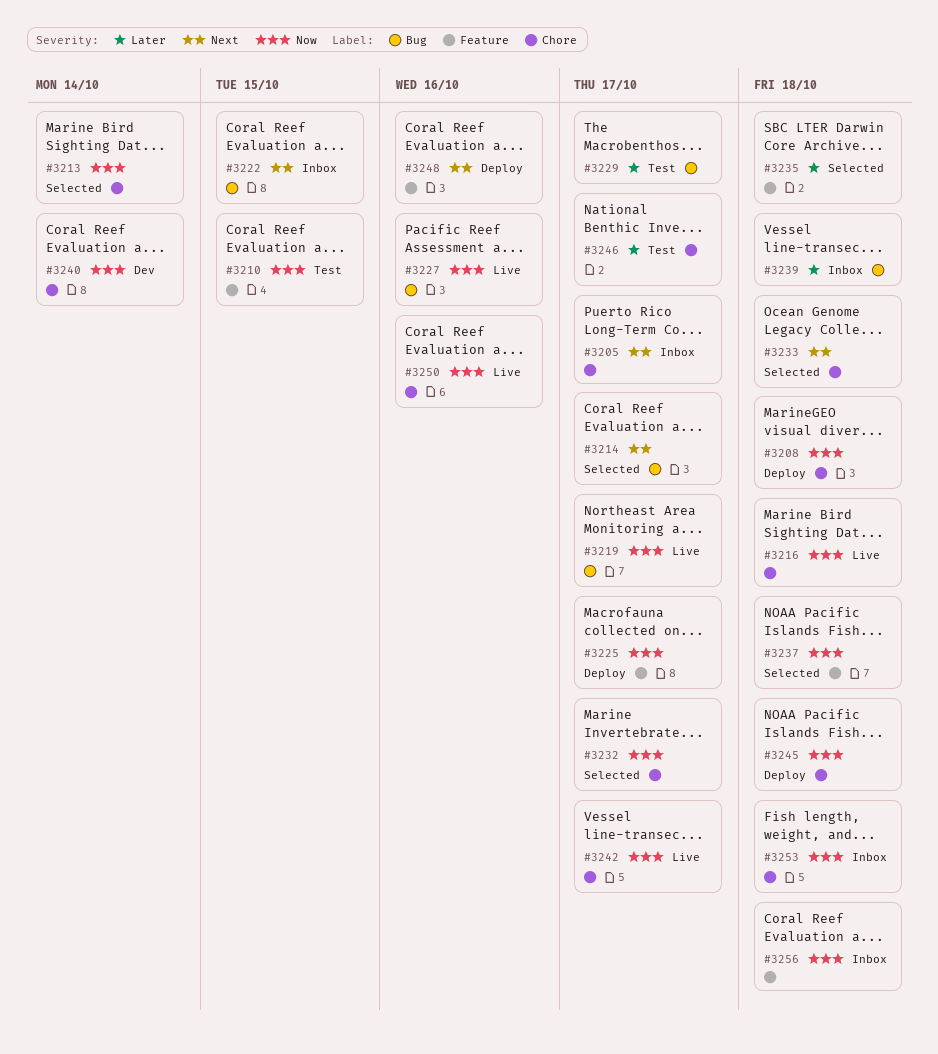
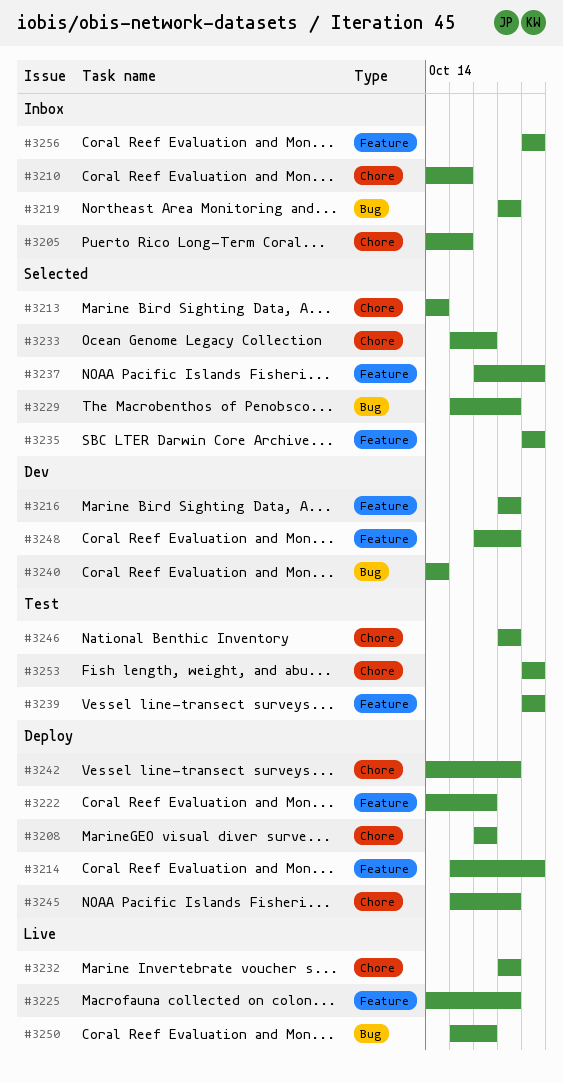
#3205, due: Oct 17 -> Oct 15
#3208, due: Oct 18 -> Oct 16
#3210, status: Test -> Inbox
#3210, label: Feature -> Chore
#3214, status: Selected -> Deploy
#3214, label: Bug -> Feature
#3214, due: Oct 17 -> Oct 18
#3216, status: Live -> Dev
#3216, label: Chore -> Feature
#3216, due: Oct 18 -> Oct 17
#3219, status: Live -> Inbox
#3222, status: Inbox -> Deploy
#3222, label: Bug -> Feature
#3222, due: Oct 15 -> Oct 16
#3225, status: Deploy -> Live
#3227: present -> none
#3229, status: Test -> Selected
#3232, status: Selected -> Live
#3233, due: Oct 18 -> Oct 16
#3239, status: Inbox -> Test
#3239, label: Bug -> Feature
#3240, label: Chore -> Bug
#3242, status: Live -> Deploy
#3245, due: Oct 18 -> Oct 17
#3248, status: Deploy -> Dev
#3248, due: Oct 16 -> Oct 17
#3250, label: Chore -> Bug
#3253, status: Inbox -> Test

